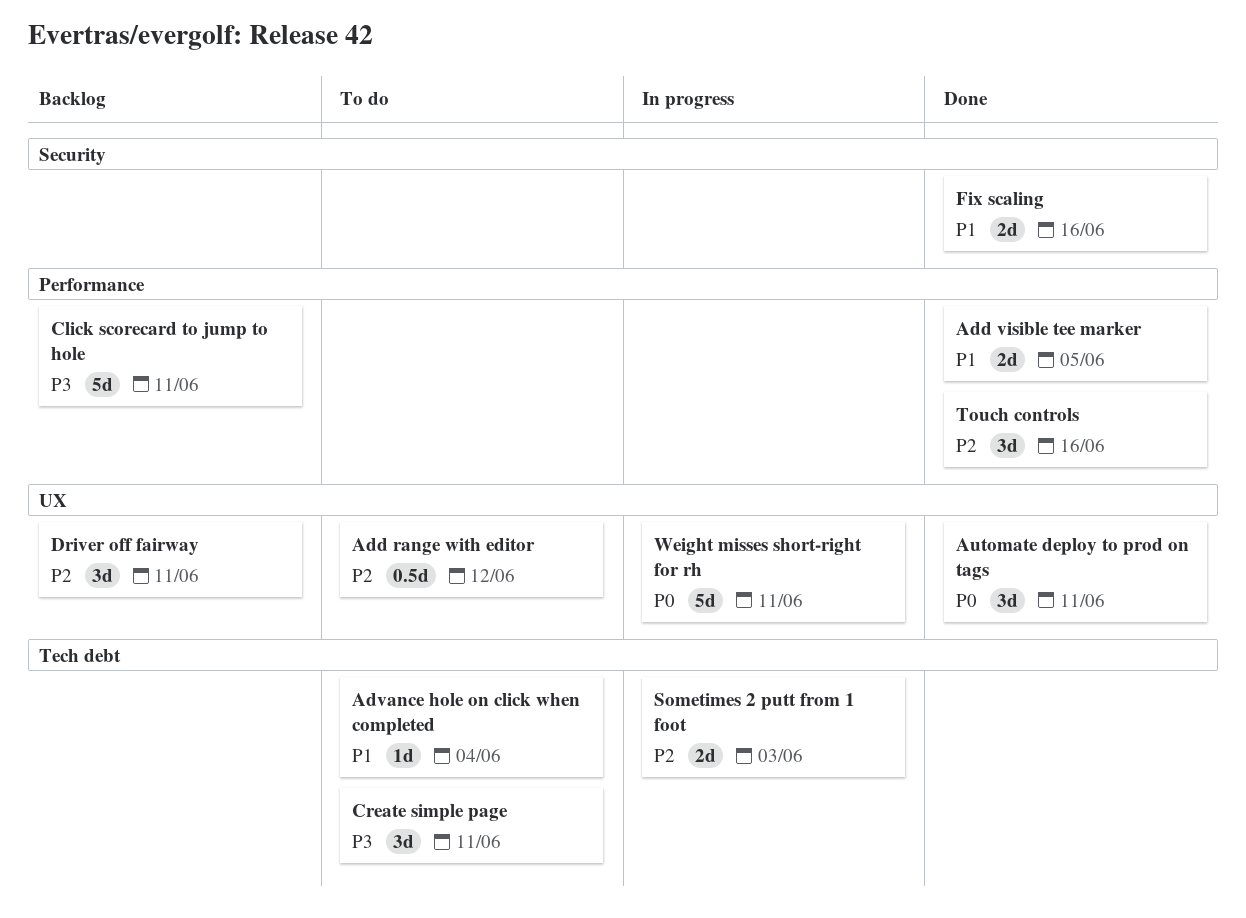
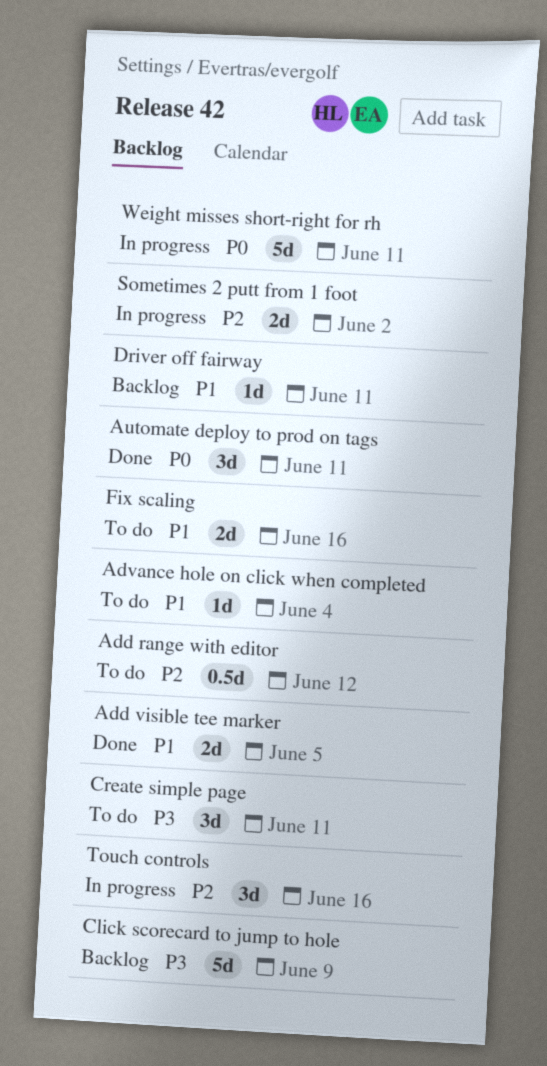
Click scorecard to jump to hole, due: Jun 11 -> Jun 9
Driver off fairway, priority: P2 -> P1
Driver off fairway, estimate: 3d -> 1d
Fix scaling, status: Done -> To do
Sometimes 2 putt from 1 foot, due: Jun 3 -> Jun 2
Touch controls, status: Done -> In progress

